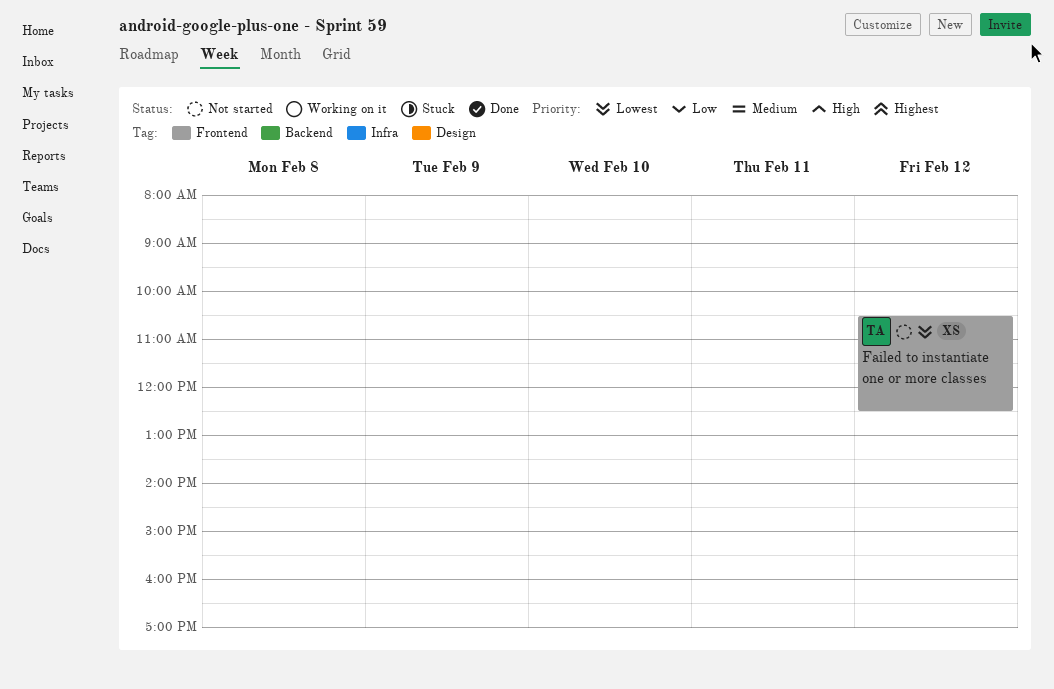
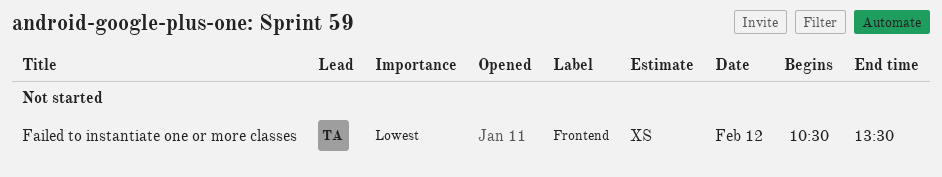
Failed to instantiate one or more classes, ends: 12:30 -> 13:30

